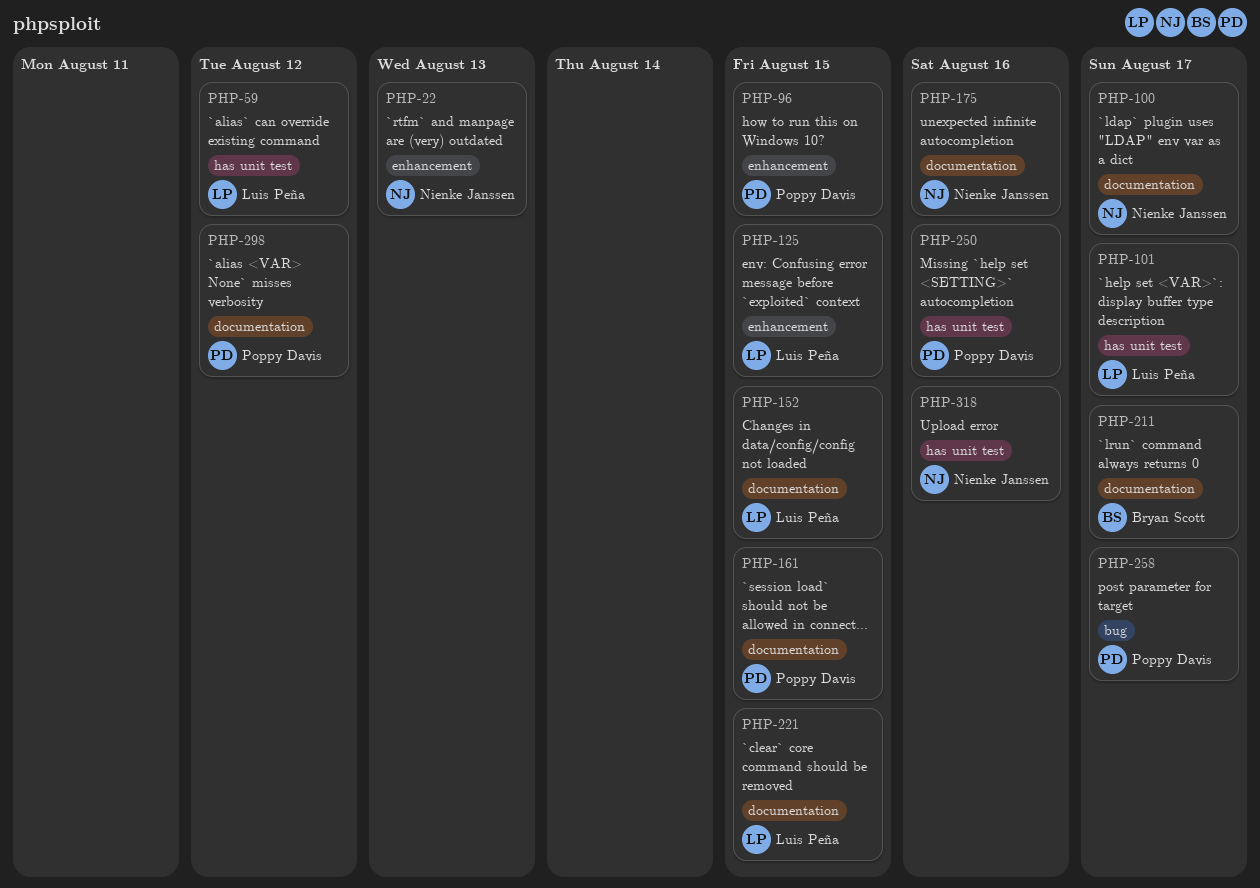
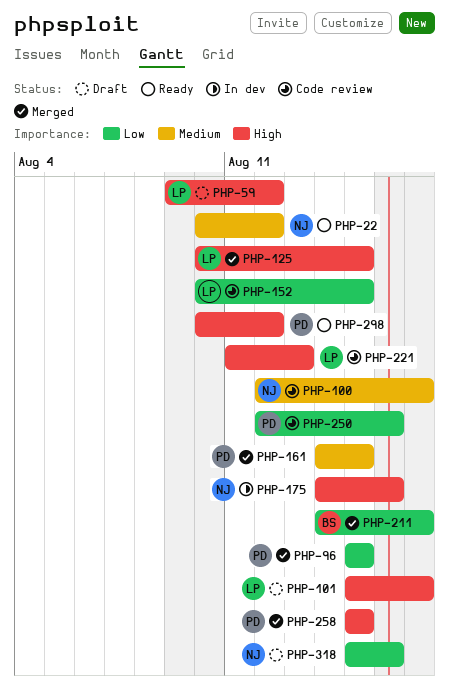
PHP-22, due: Aug 13 -> Aug 12
PHP-221, due: Aug 15 -> Aug 13
PHP-258, due: Aug 17 -> Aug 15

